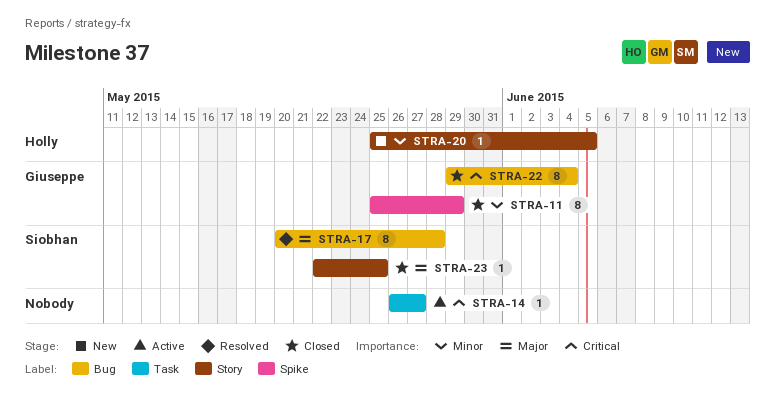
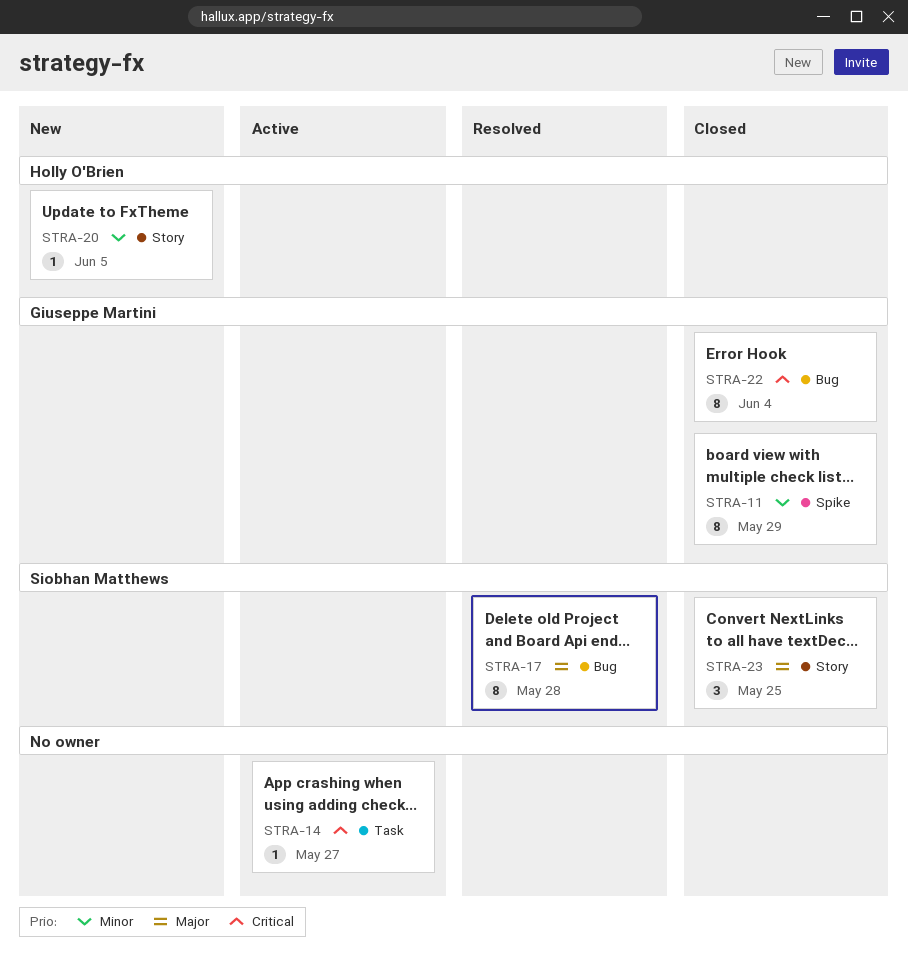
STRA-23, estimate: 1 -> 3

